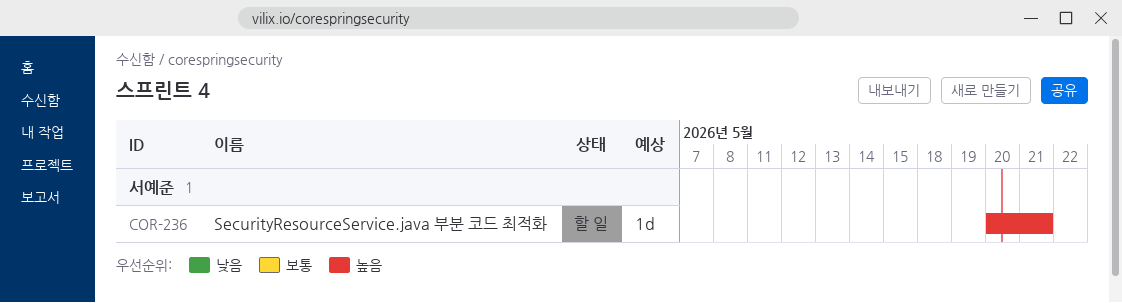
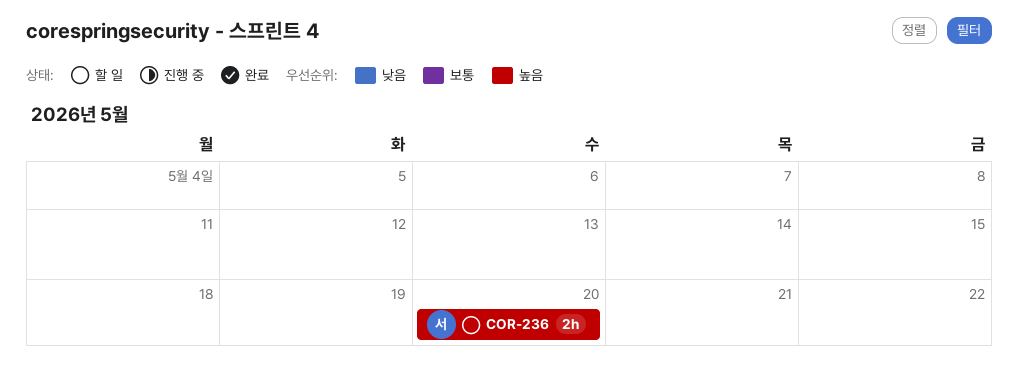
COR-236, estimate: 1d -> 2h
COR-236, due: May 21 -> May 20

